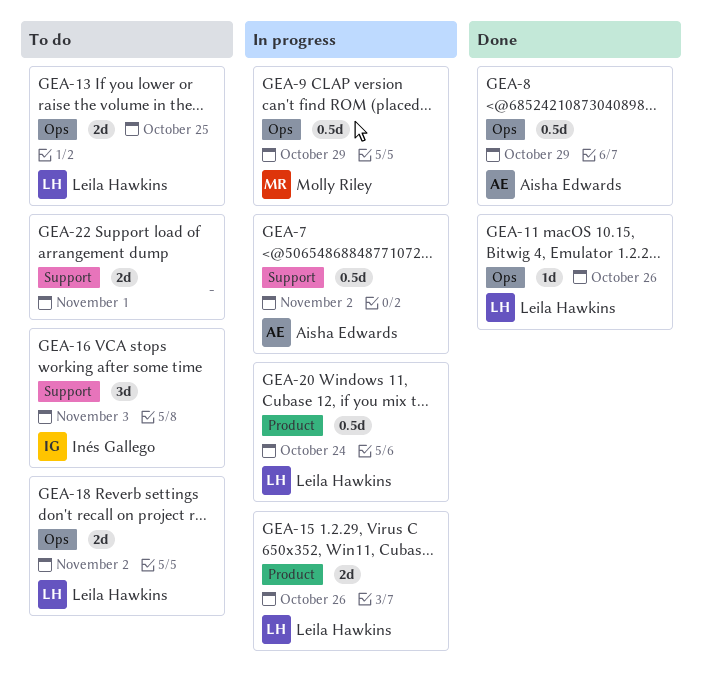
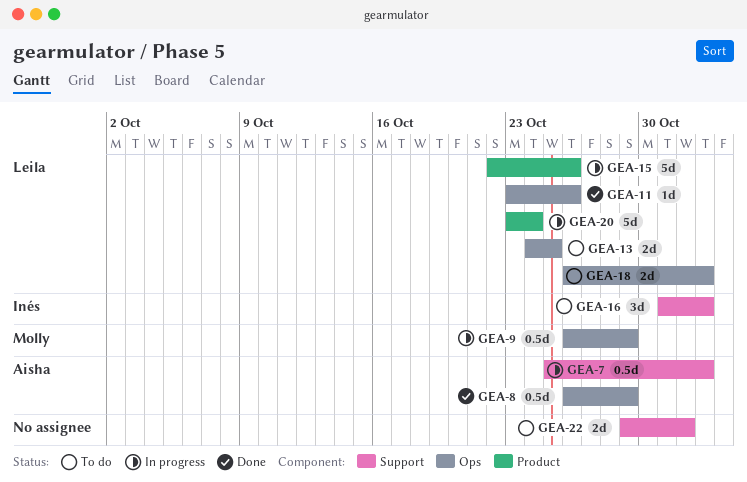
GEA-15, estimate: 2d -> 5d
GEA-16, due: Nov 3 -> Nov 2
GEA-20, estimate: 0.5d -> 5d

